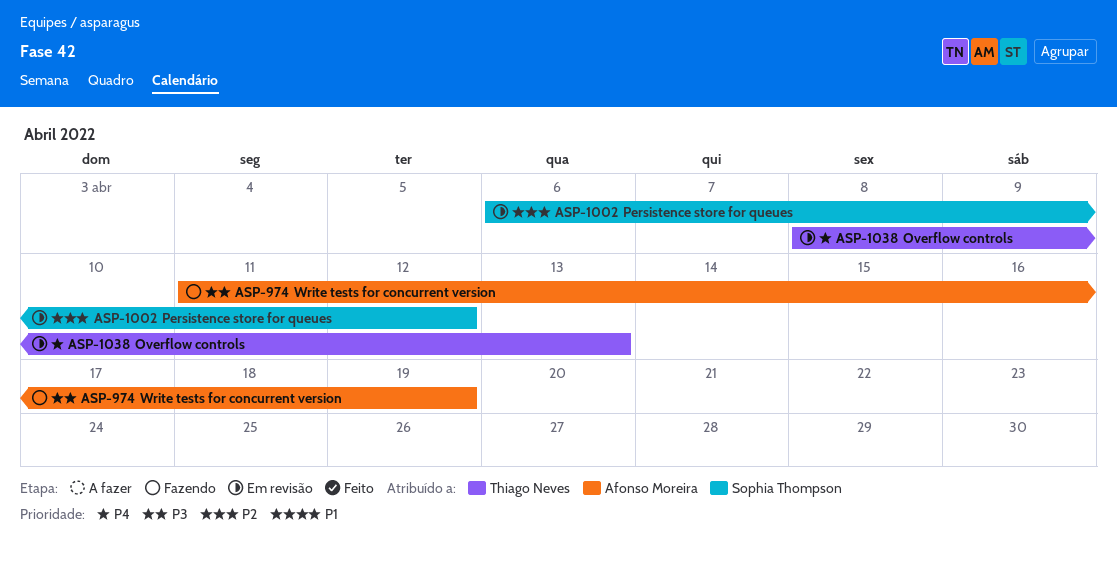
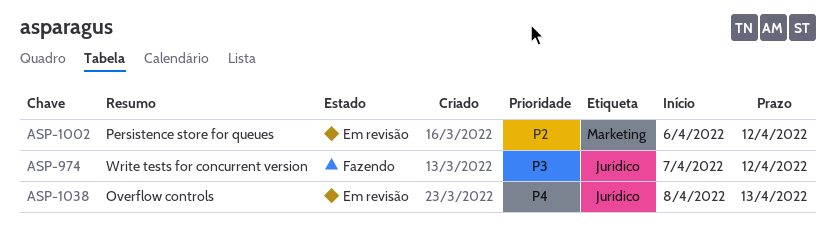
ASP-974, start: Apr 11 -> Apr 7
ASP-974, due: Apr 19 -> Apr 12

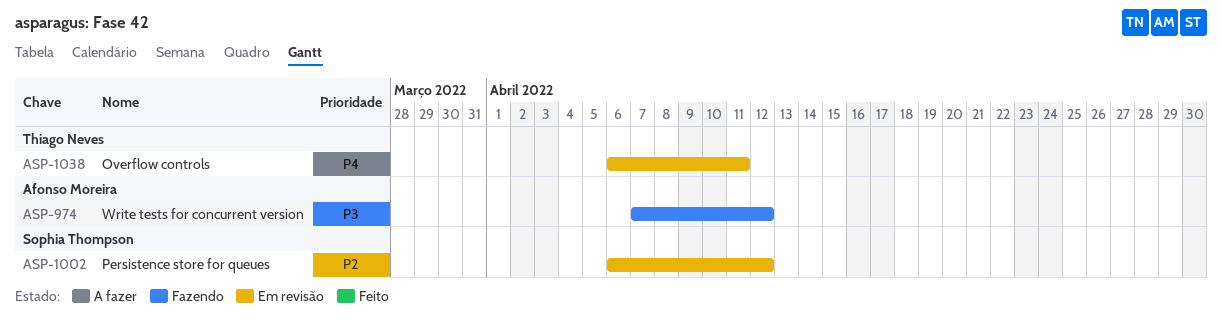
ASP-1038, start: Apr 8 -> Apr 6
ASP-1038, due: Apr 13 -> Apr 11

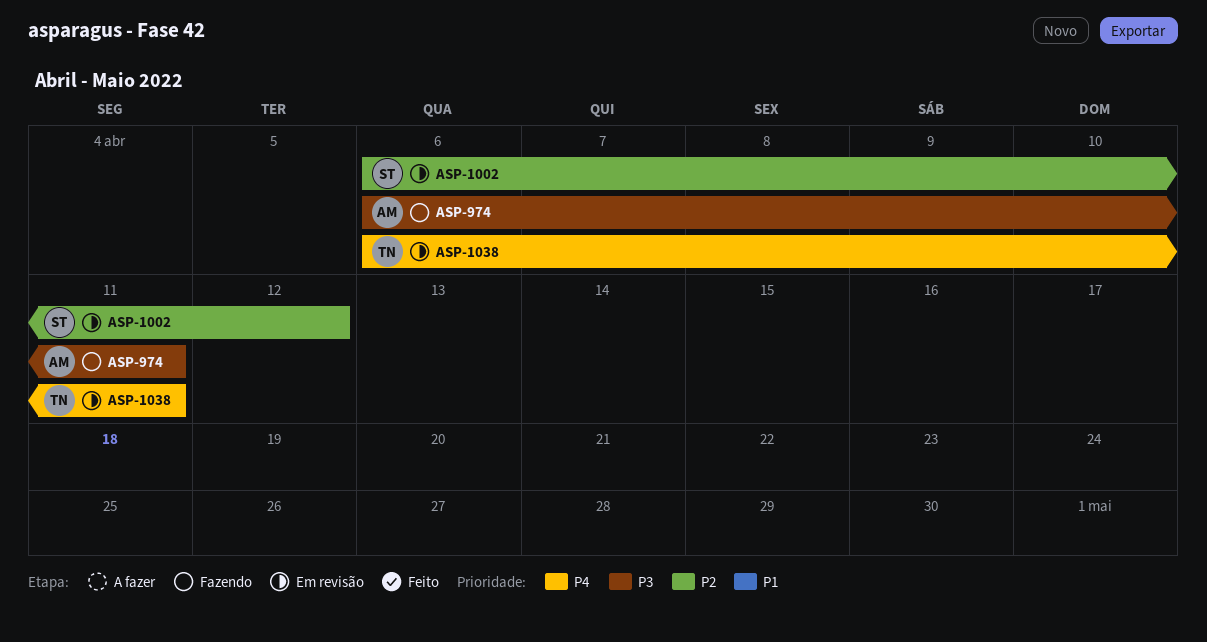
ASP-974, start: Apr 7 -> Apr 6
ASP-974, due: Apr 12 -> Apr 11

